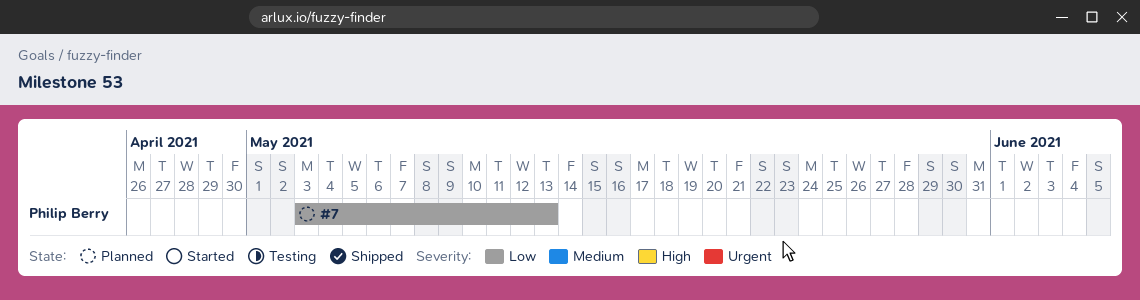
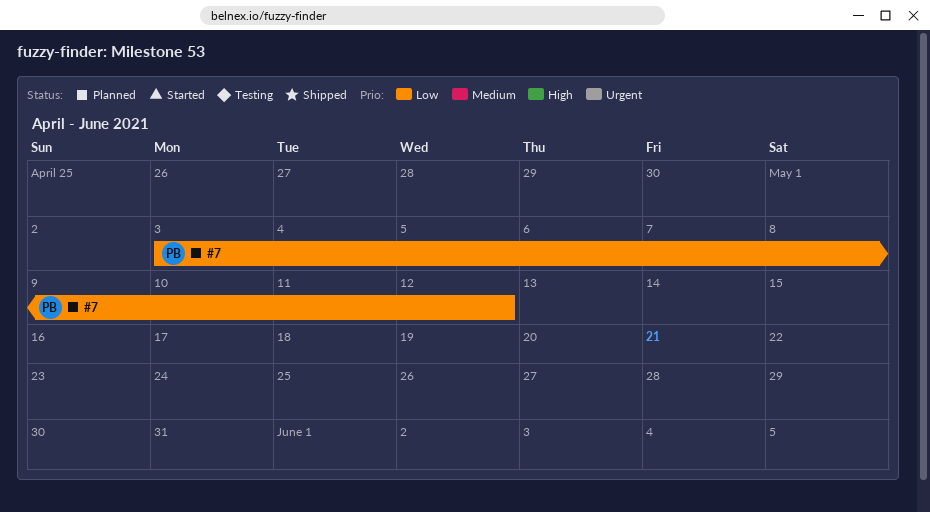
#7, due: May 13 -> May 12

